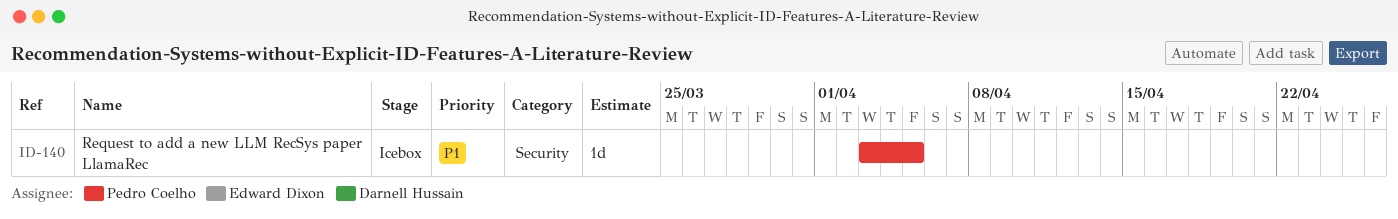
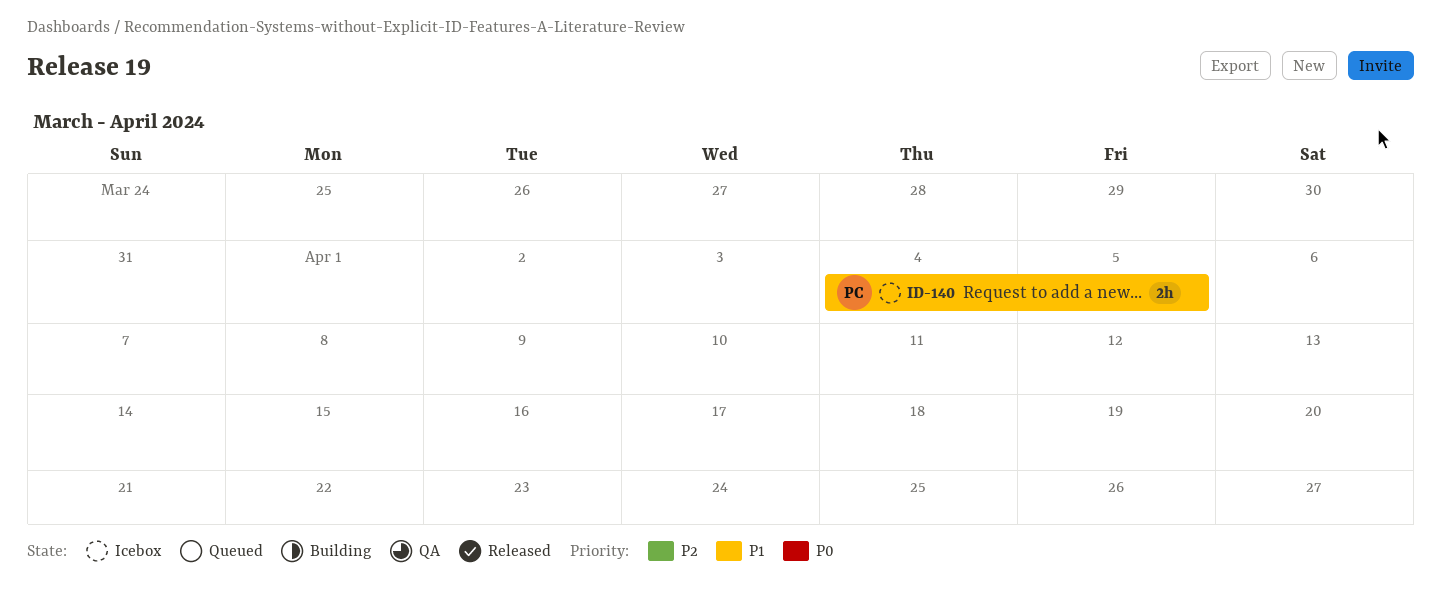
ID-140, estimate: 1d -> 2h
ID-140, start: Apr 3 -> Apr 4

